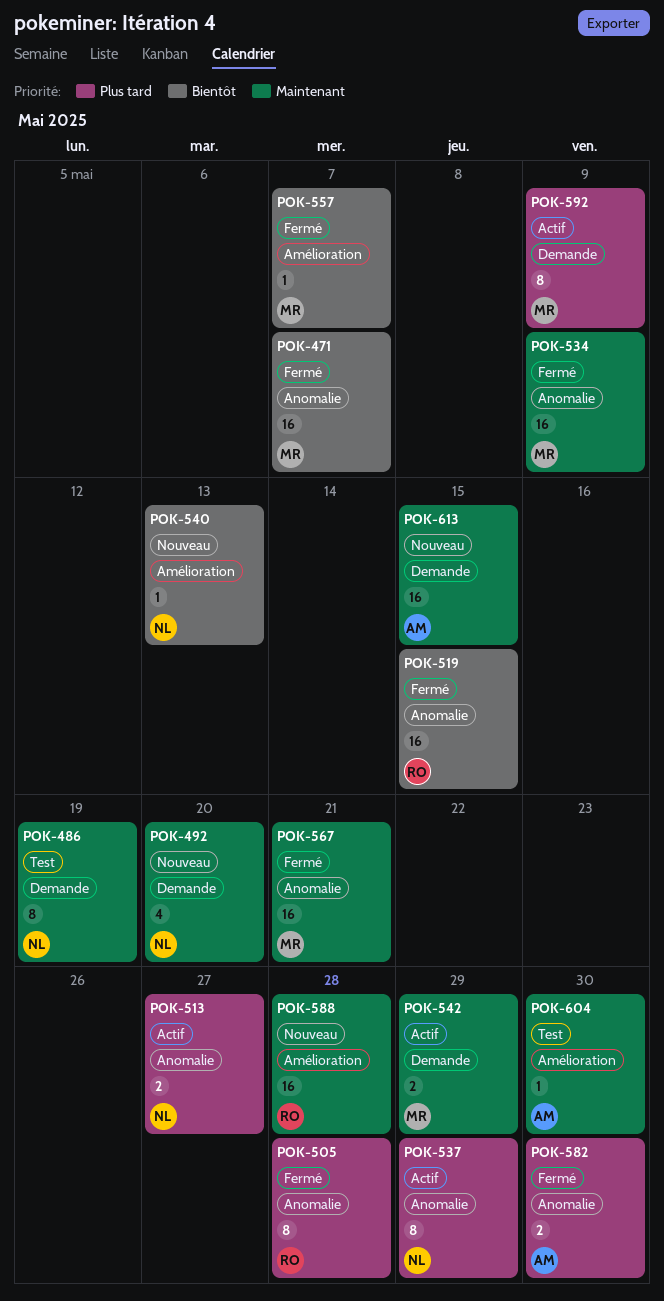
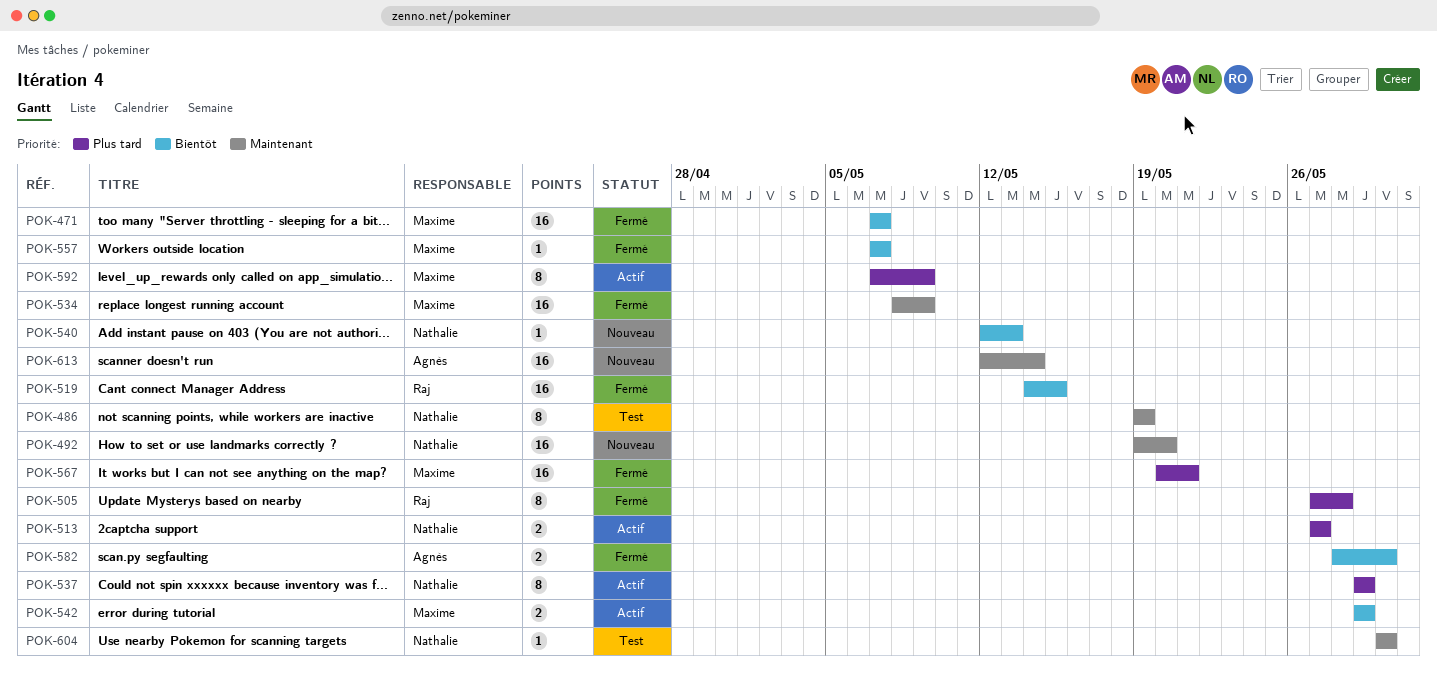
POK-492, estimate: 4 -> 16
POK-542, priority: Maintenant -> Bientôt
POK-567, priority: Maintenant -> Plus tard
POK-582, priority: Plus tard -> Bientôt
POK-588: present -> none
POK-604, owner: Agnès -> Nathalie
POK-613, due: May 15 -> May 14

